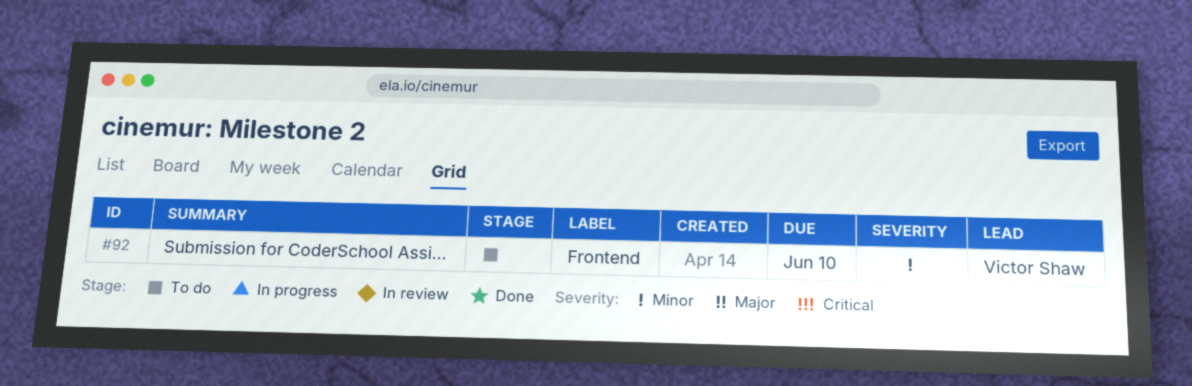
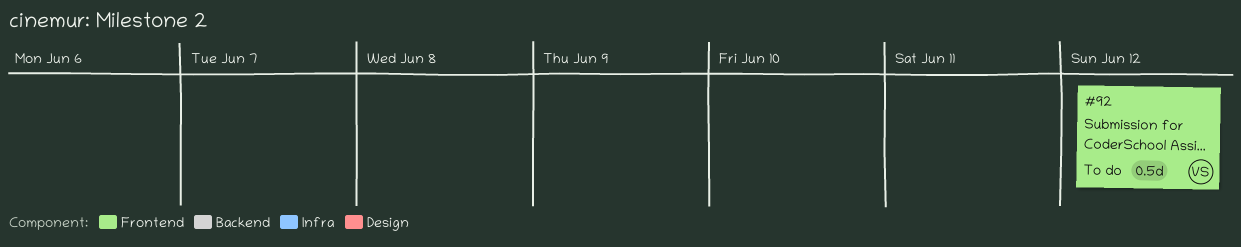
#92, due: Jun 10 -> Jun 12

